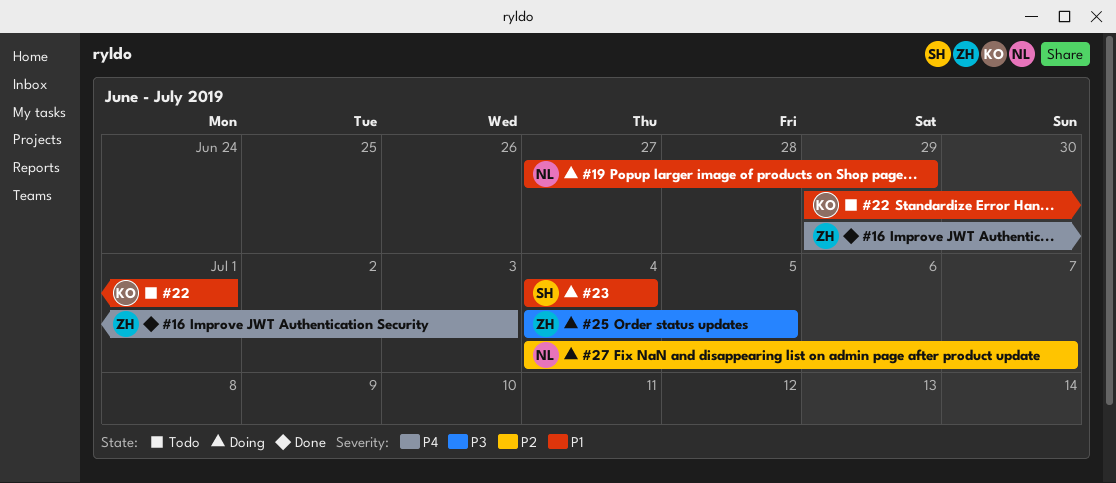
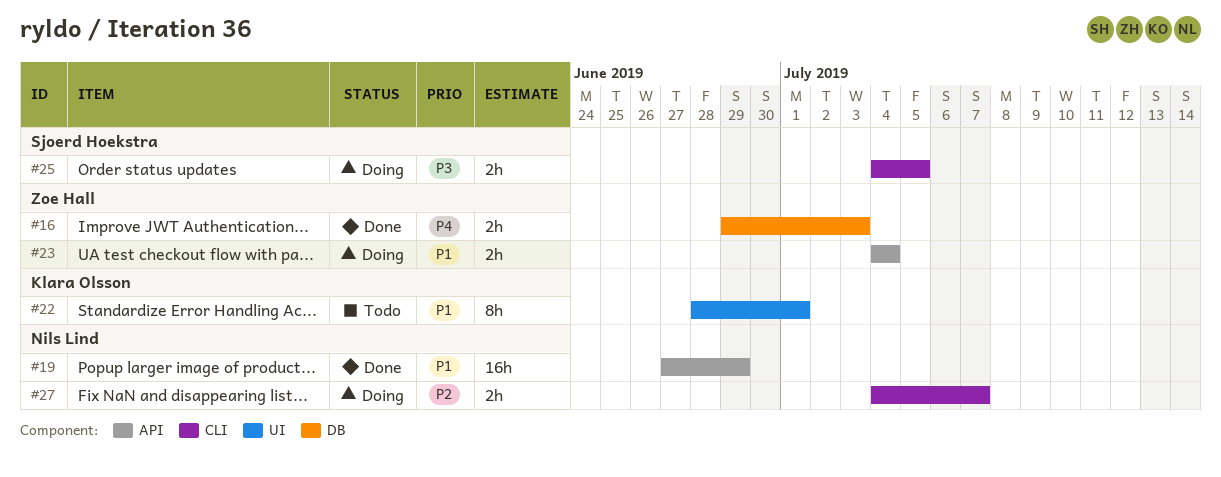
#19, status: Doing -> Done
#22, start: Jun 29 -> Jun 28
#23, owner: Sjoerd Hoekstra -> Zoe Hall
#25, owner: Zoe Hall -> Sjoerd Hoekstra

